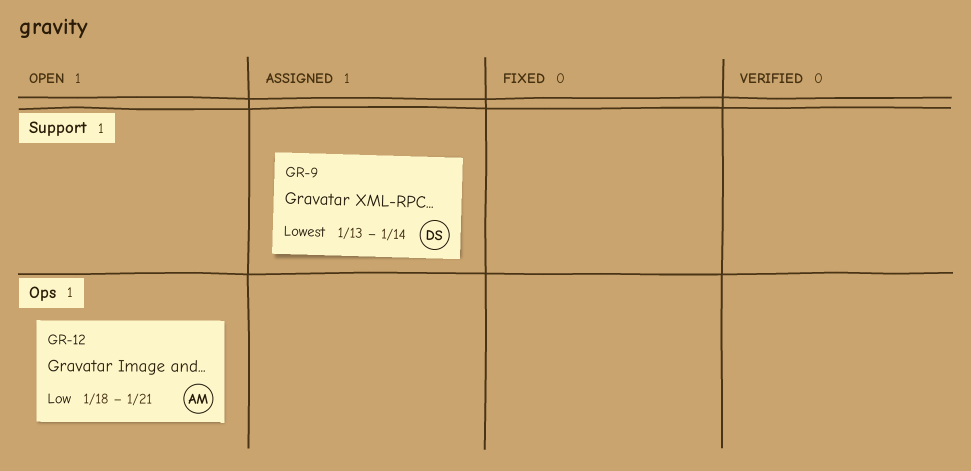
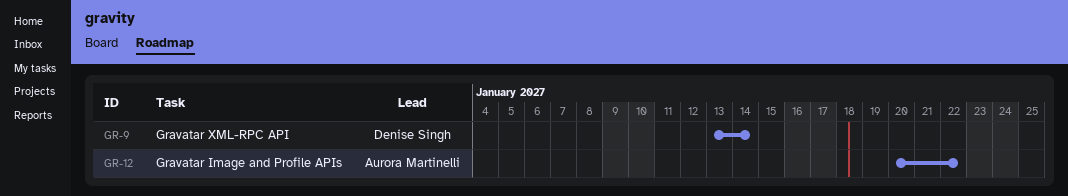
GR-12, start: Jan 18 -> Jan 20
GR-12, due: Jan 21 -> Jan 22

